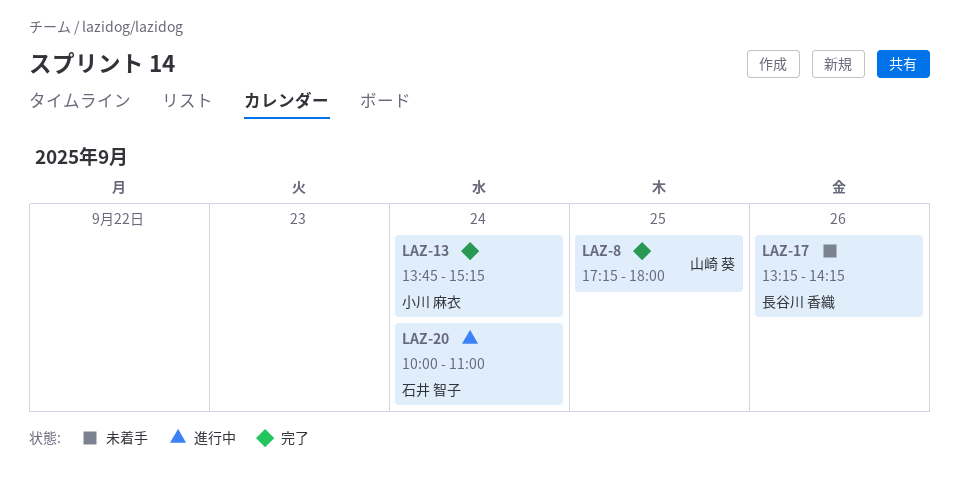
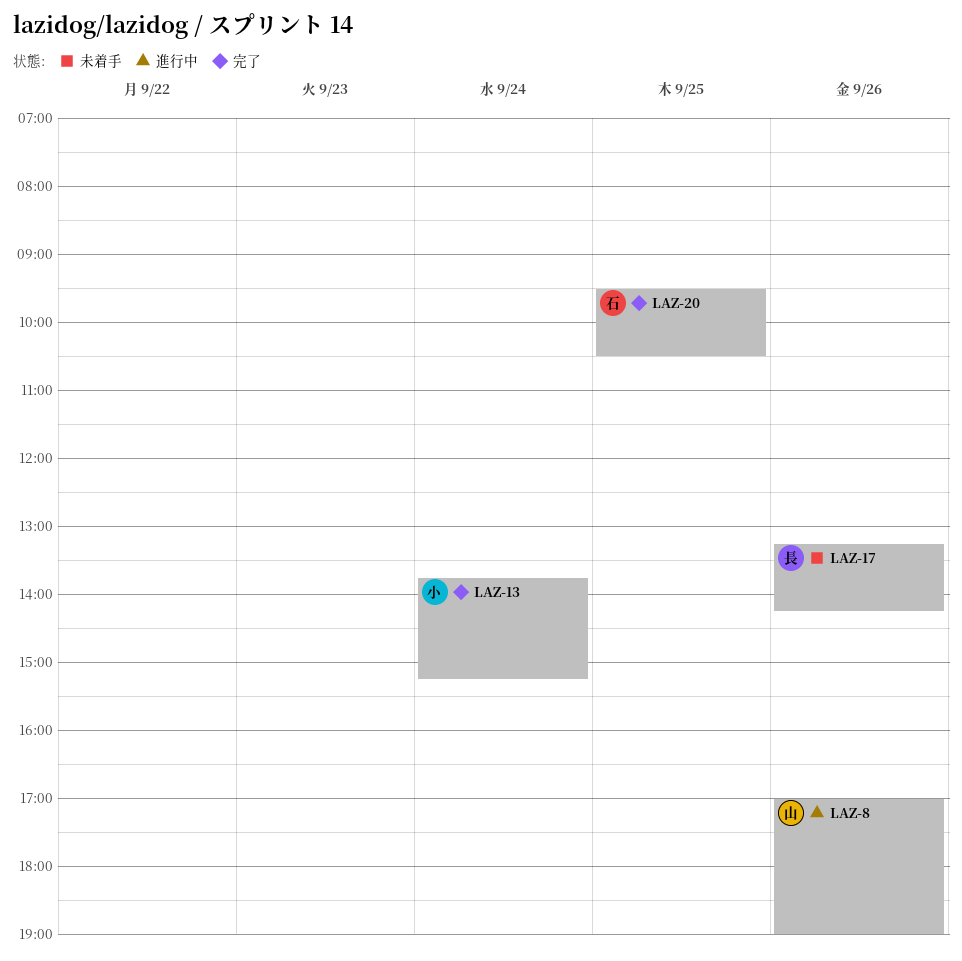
LAZ-8, status: 完了 -> 進行中
LAZ-8, day: Sep 25 -> Sep 26
LAZ-8, begins: 17:15 -> 17:00
LAZ-8, ends: 18:00 -> 19:00
LAZ-20, status: 進行中 -> 完了
LAZ-20, day: Sep 24 -> Sep 25
LAZ-20, begins: 10:00 -> 09:30
LAZ-20, ends: 11:00 -> 10:30

